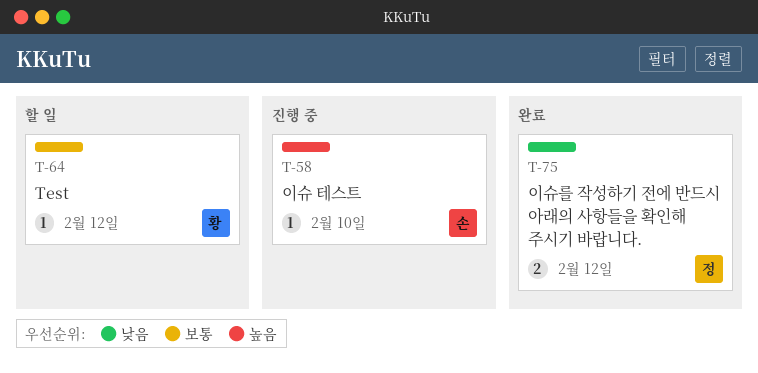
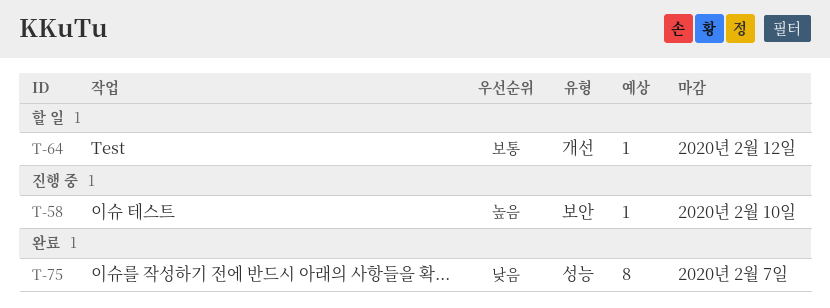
T-75, estimate: 2 -> 8
T-75, due: Feb 12 -> Feb 7

